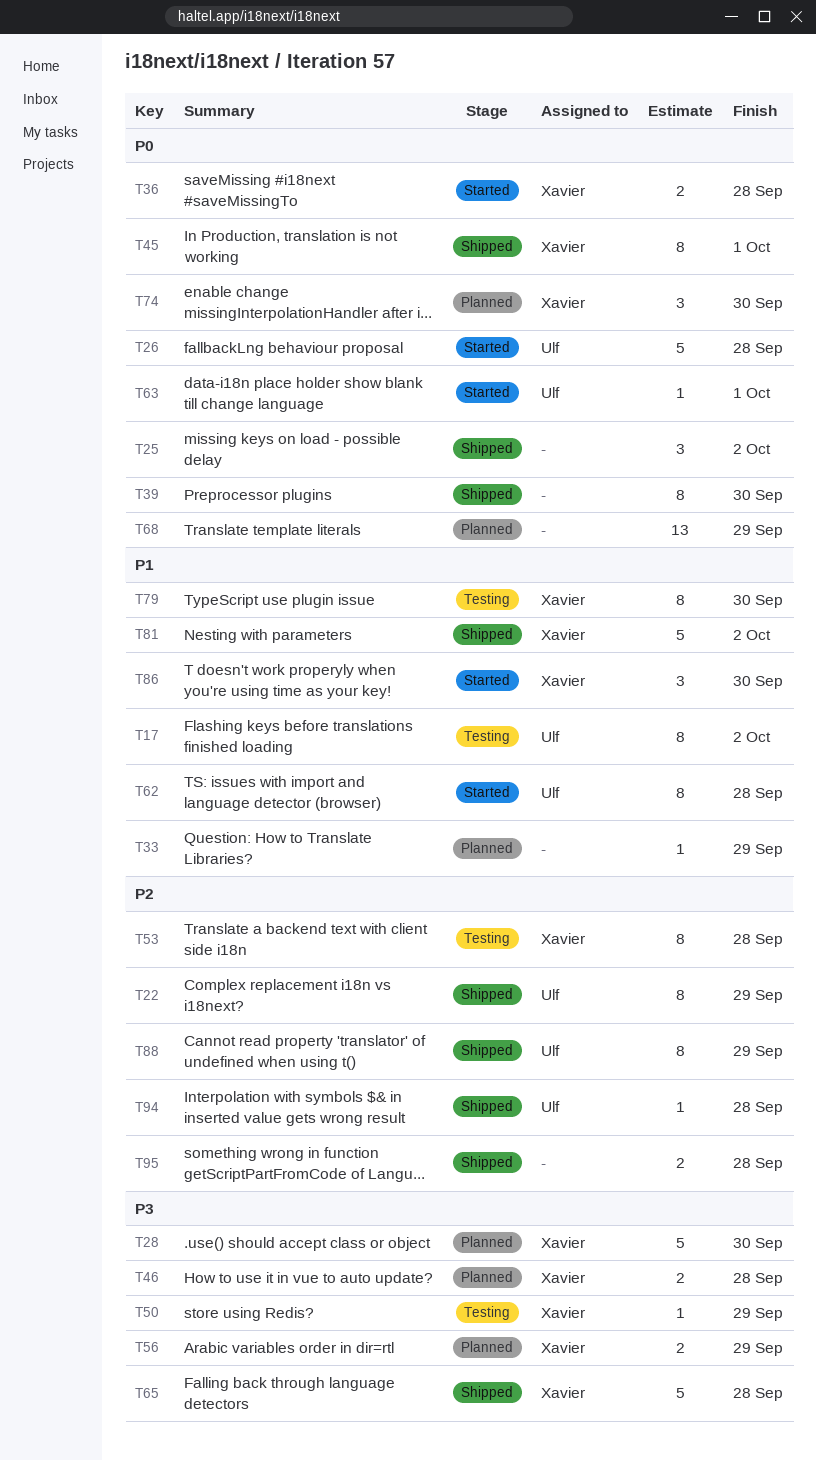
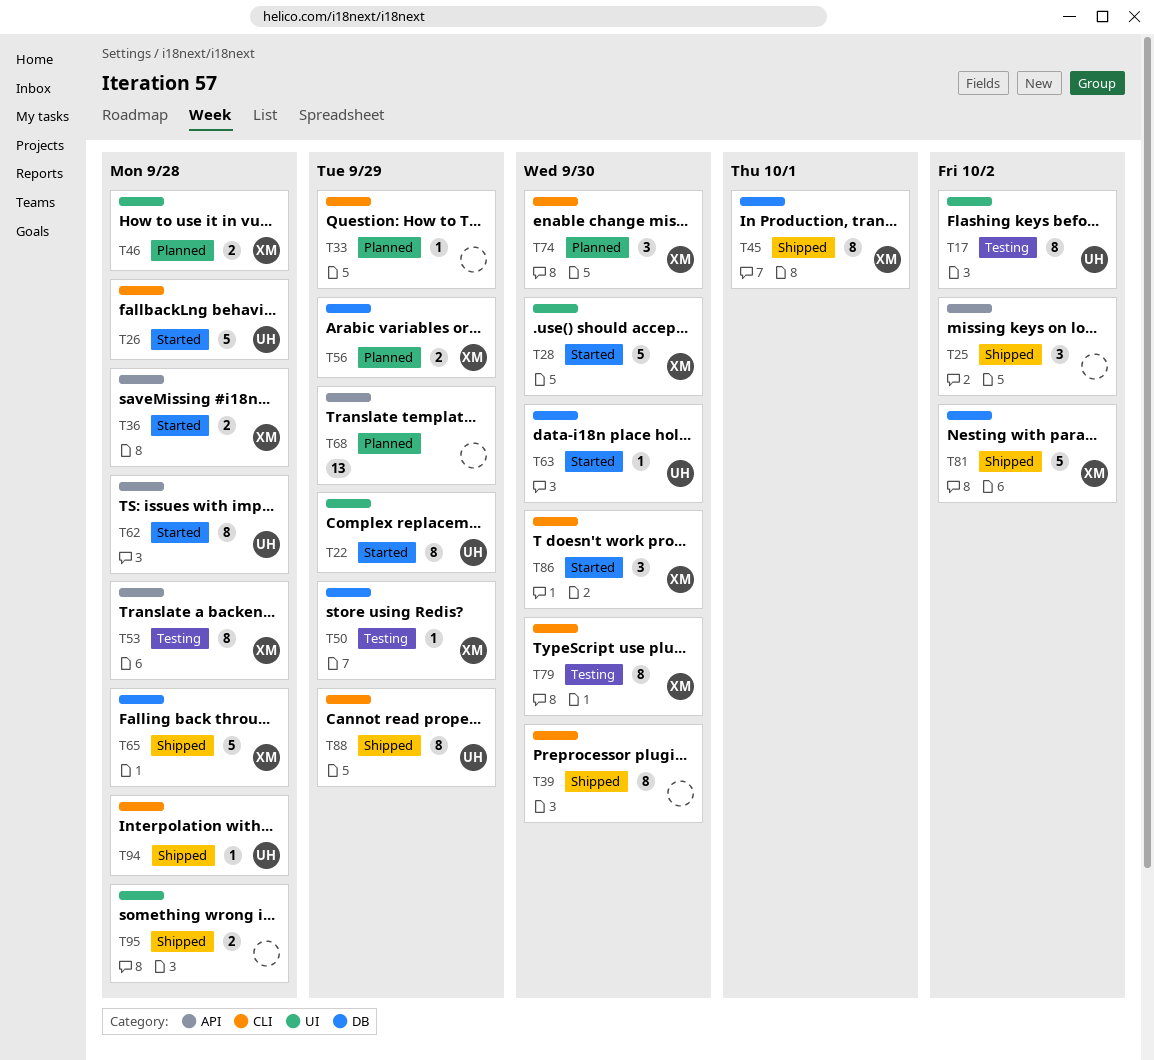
T22, status: Shipped -> Started
T28, status: Planned -> Started
T63, due: Oct 1 -> Sep 30

